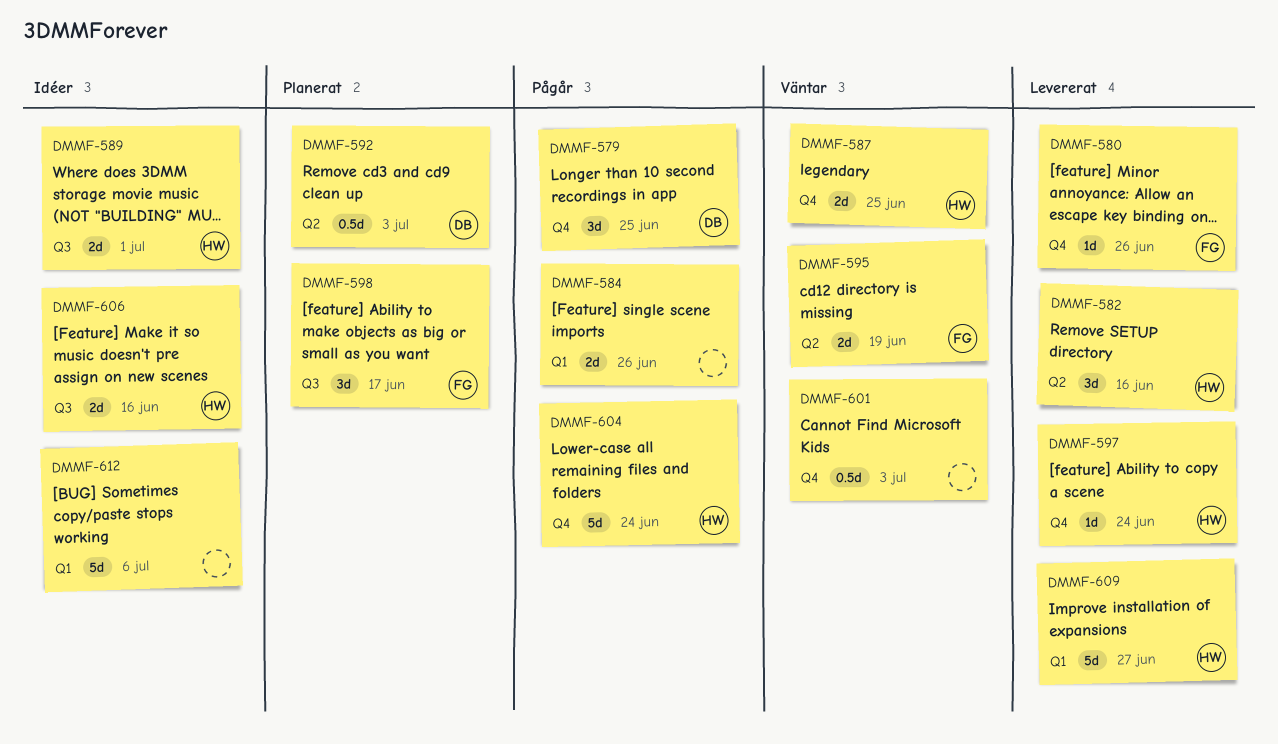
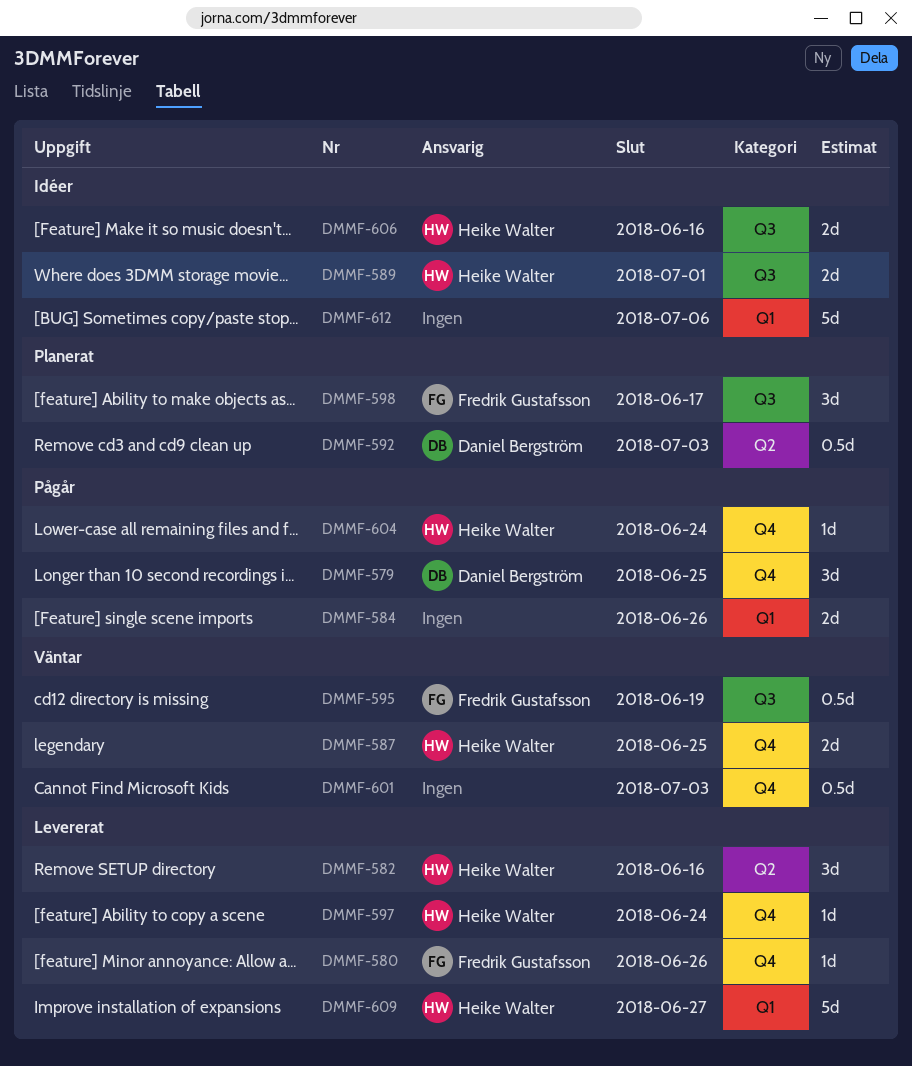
DMMF-595, label: Q2 -> Q3
DMMF-595, estimate: 2d -> 0.5d
DMMF-604, estimate: 5d -> 1d

